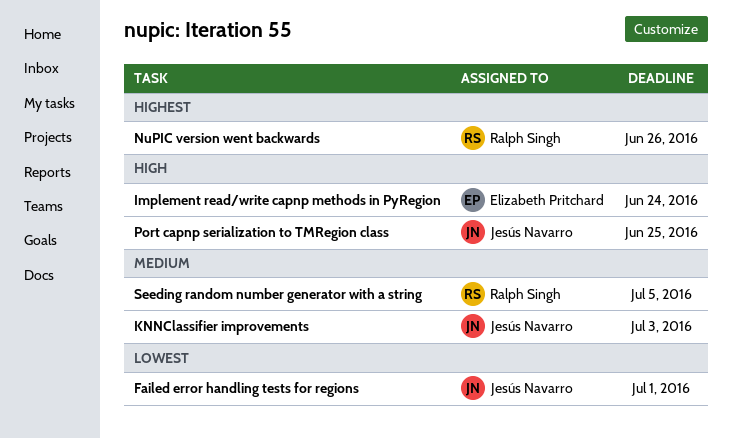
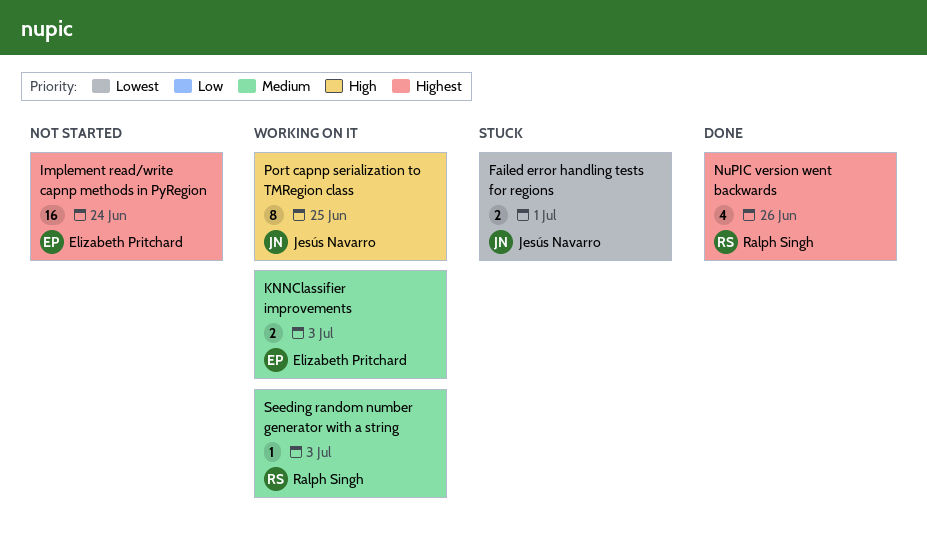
Implement read/write capnp methods in PyRegion, priority: High -> Highest
KNNClassifier improvements, owner: Jesús Navarro -> Elizabeth Pritchard
Seeding random number generator with a string, due: Jul 5 -> Jul 3

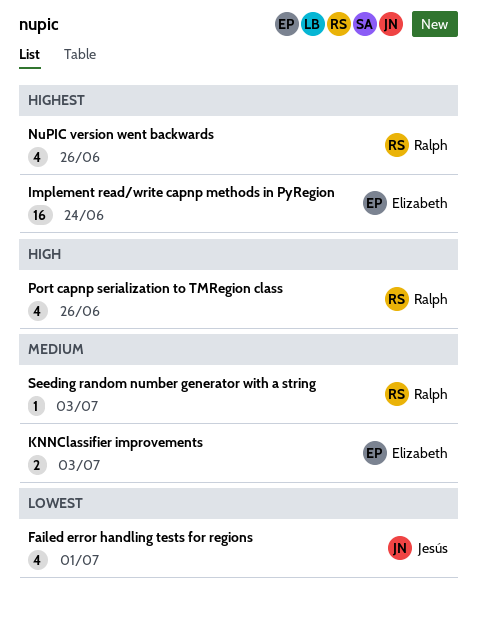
Failed error handling tests for regions, estimate: 2 -> 4
Port capnp serialization to TMRegion class, owner: Jesús Navarro -> Ralph Singh
Port capnp serialization to TMRegion class, estimate: 8 -> 4
Port capnp serialization to TMRegion class, due: Jun 25 -> Jun 26

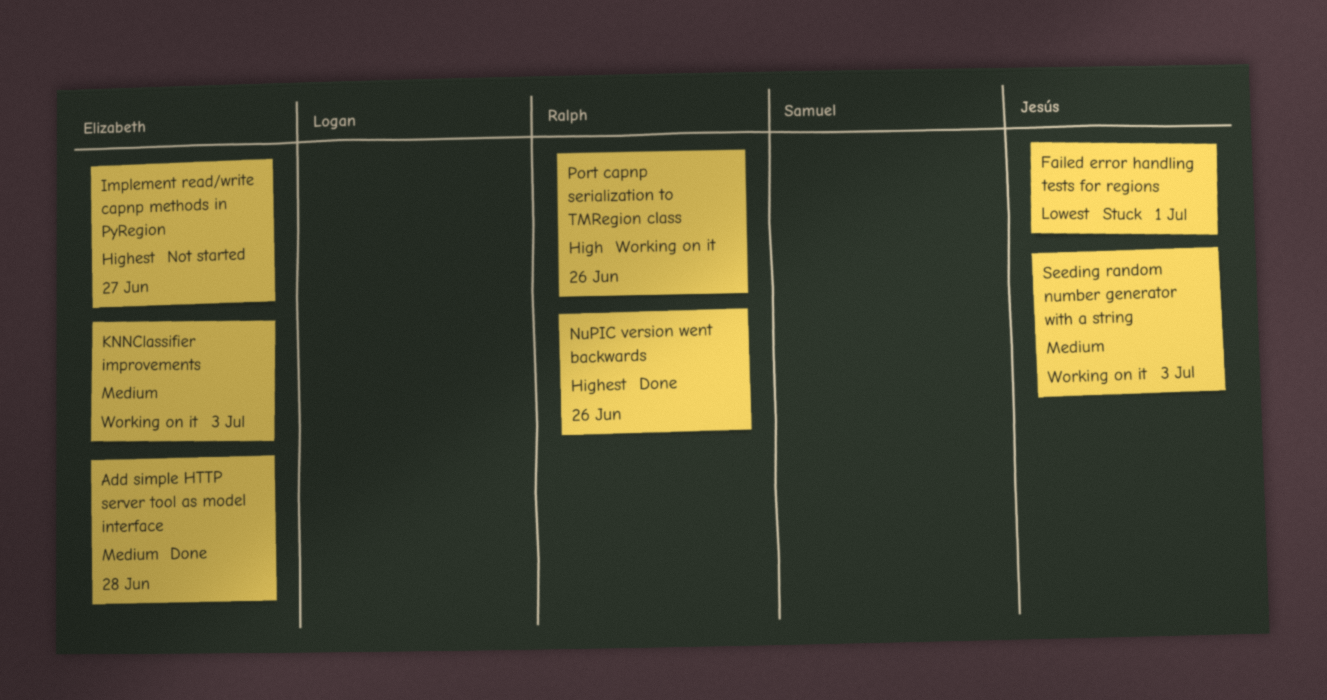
Add simple HTTP server tool as model interface: none -> present
Implement read/write capnp methods in PyRegion, due: Jun 24 -> Jun 27
Seeding random number generator with a string, owner: Ralph -> Jesús

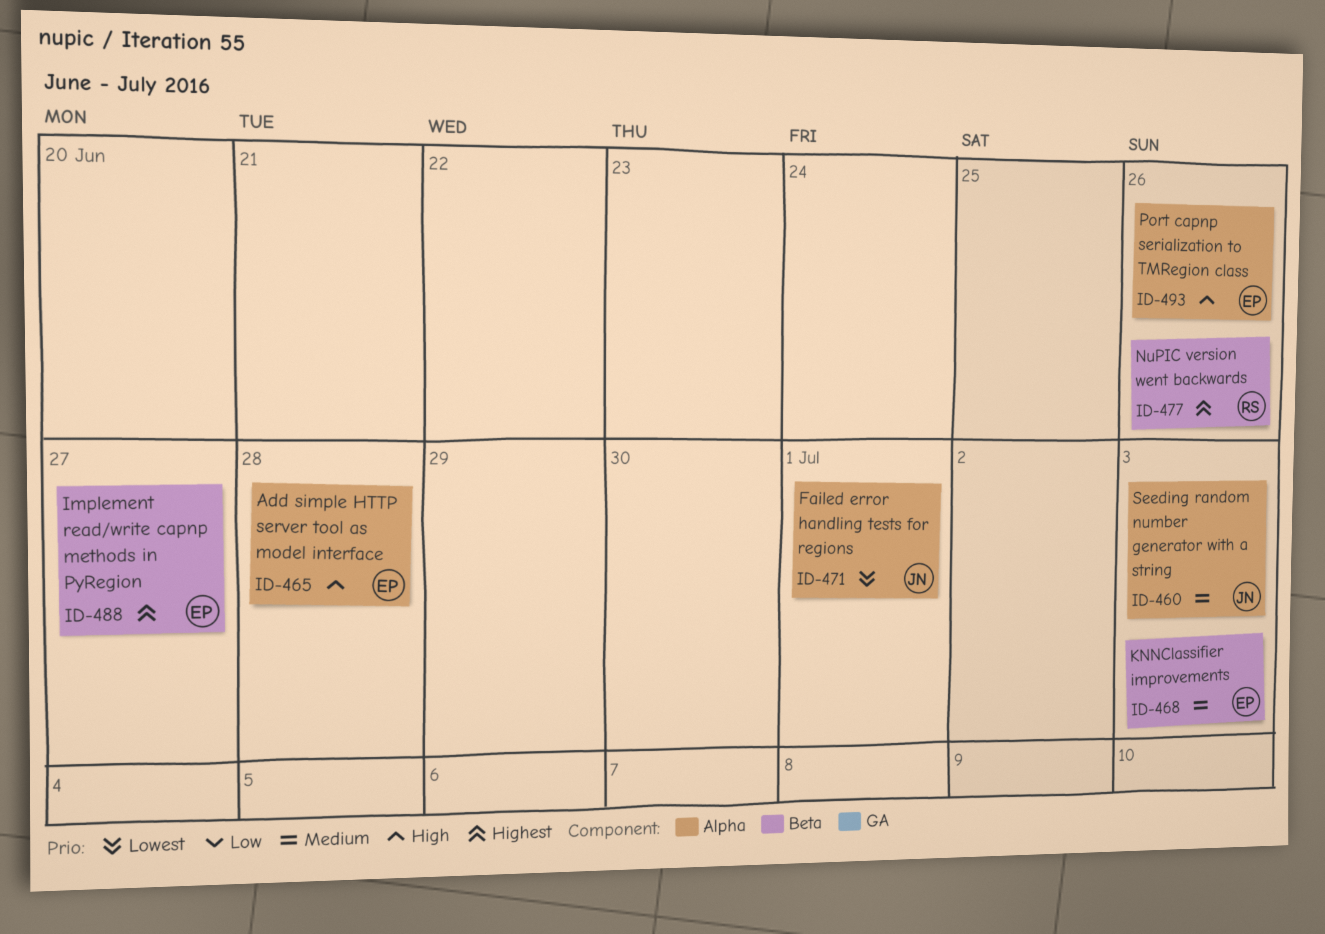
Add simple HTTP server tool as model interface, priority: Medium -> High
Port capnp serialization to TMRegion class, owner: Ralph -> Elizabeth

